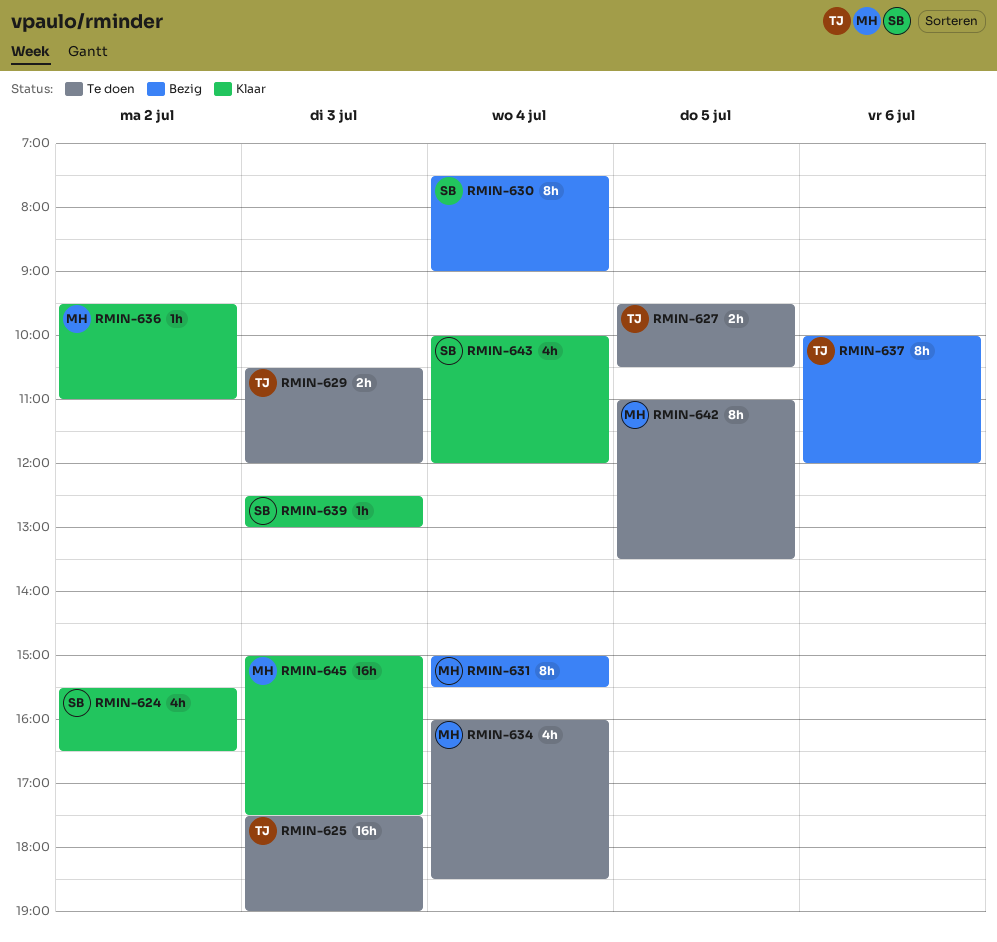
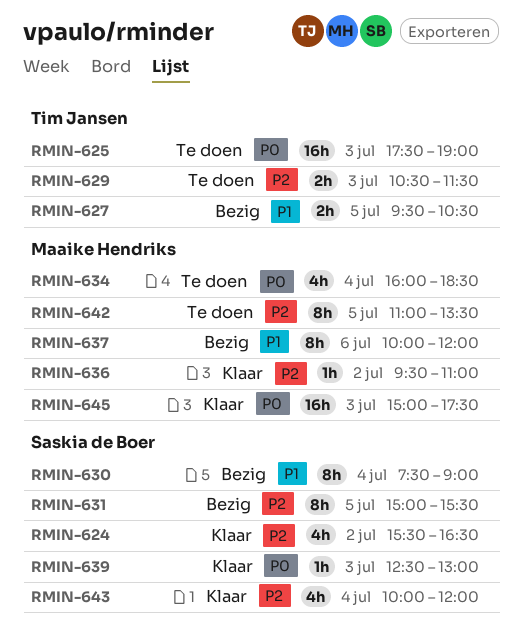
RMIN-627, status: Te doen -> Bezig
RMIN-629, ends: 12:00 -> 11:30
RMIN-631, owner: Maaike Hendriks -> Saskia de Boer
RMIN-631, day: Jul 4 -> Jul 5
RMIN-637, owner: Tim Jansen -> Maaike Hendriks

